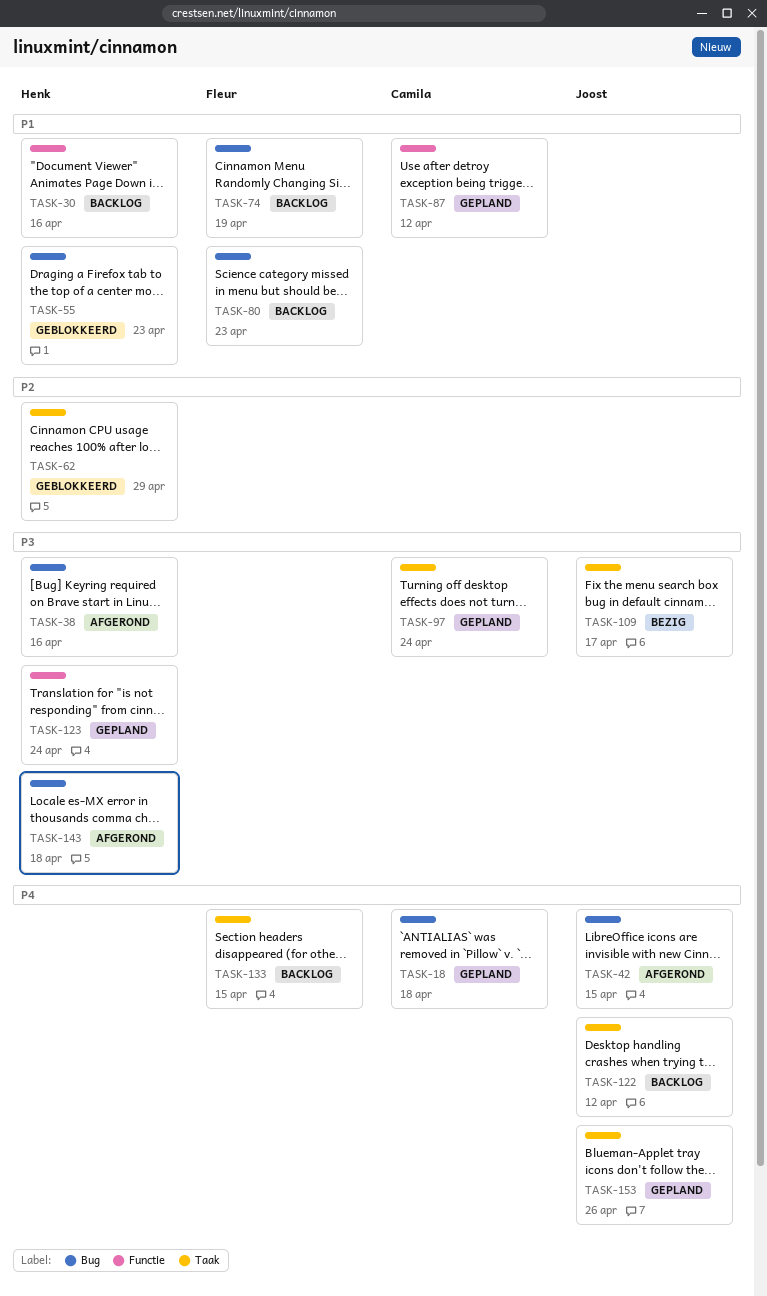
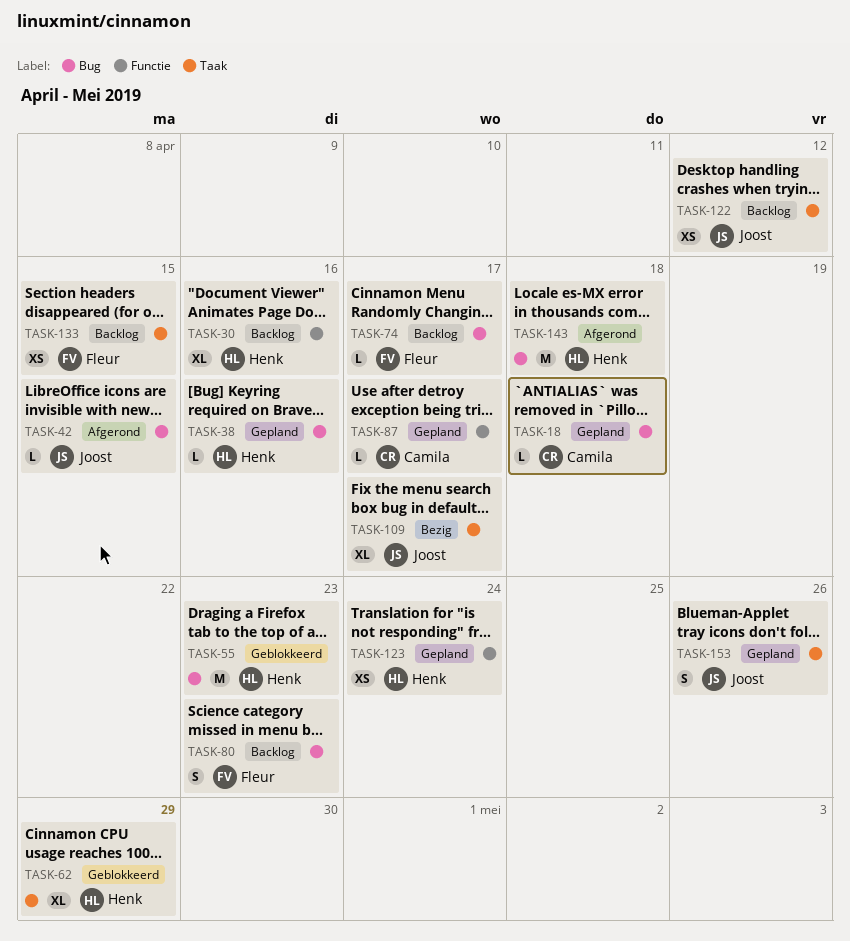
TASK-38, status: Afgerond -> Gepland
TASK-74, due: Apr 19 -> Apr 17
TASK-87, due: Apr 12 -> Apr 17
TASK-97: present -> none

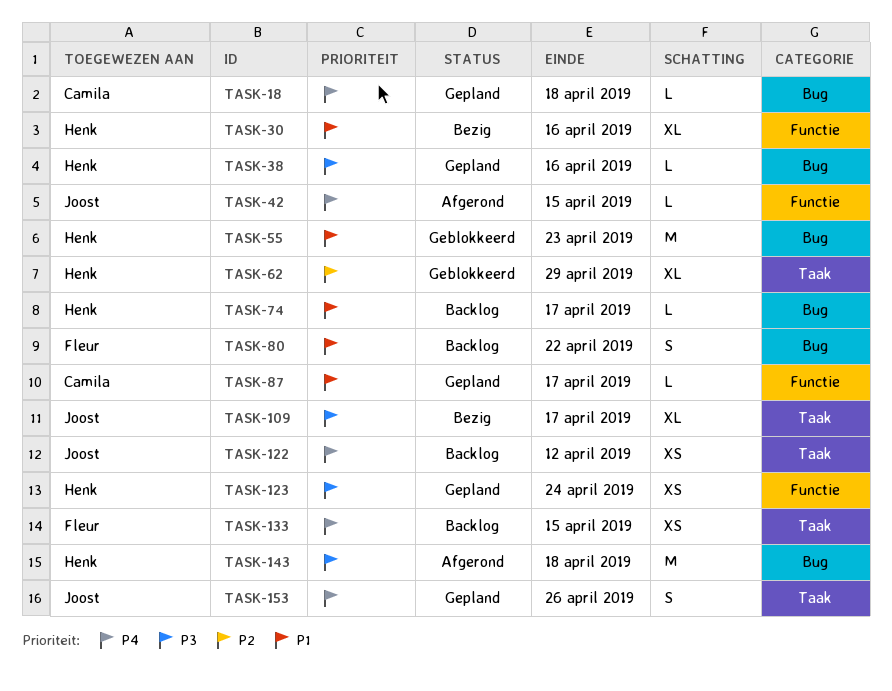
TASK-30, status: Backlog -> Bezig
TASK-42, label: Bug -> Functie
TASK-74, owner: Fleur -> Henk
TASK-80, due: Apr 23 -> Apr 22

